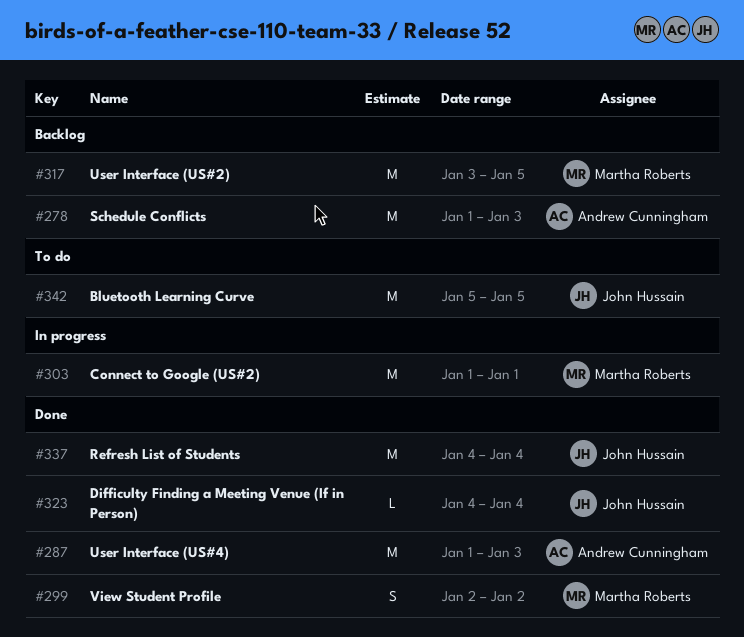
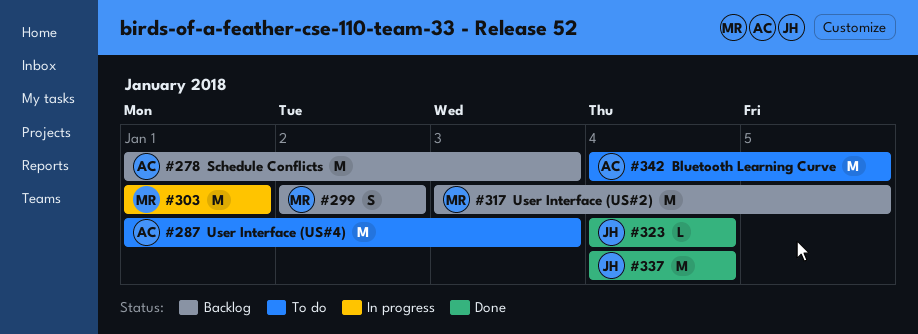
#287, status: Done -> To do
#299, status: Done -> Backlog
#342, owner: John Hussain -> Andrew Cunningham
#342, start: Jan 5 -> Jan 4

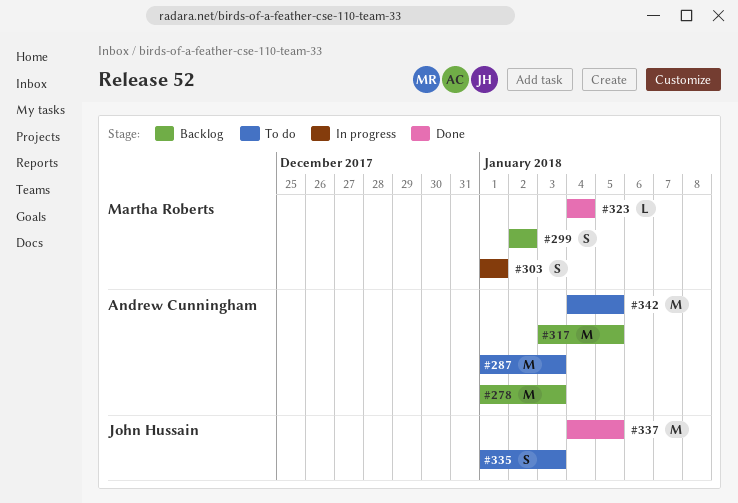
#303, estimate: M -> S
#317, owner: Martha Roberts -> Andrew Cunningham
#323, owner: John Hussain -> Martha Roberts
#335: none -> present
#337, due: Jan 4 -> Jan 5

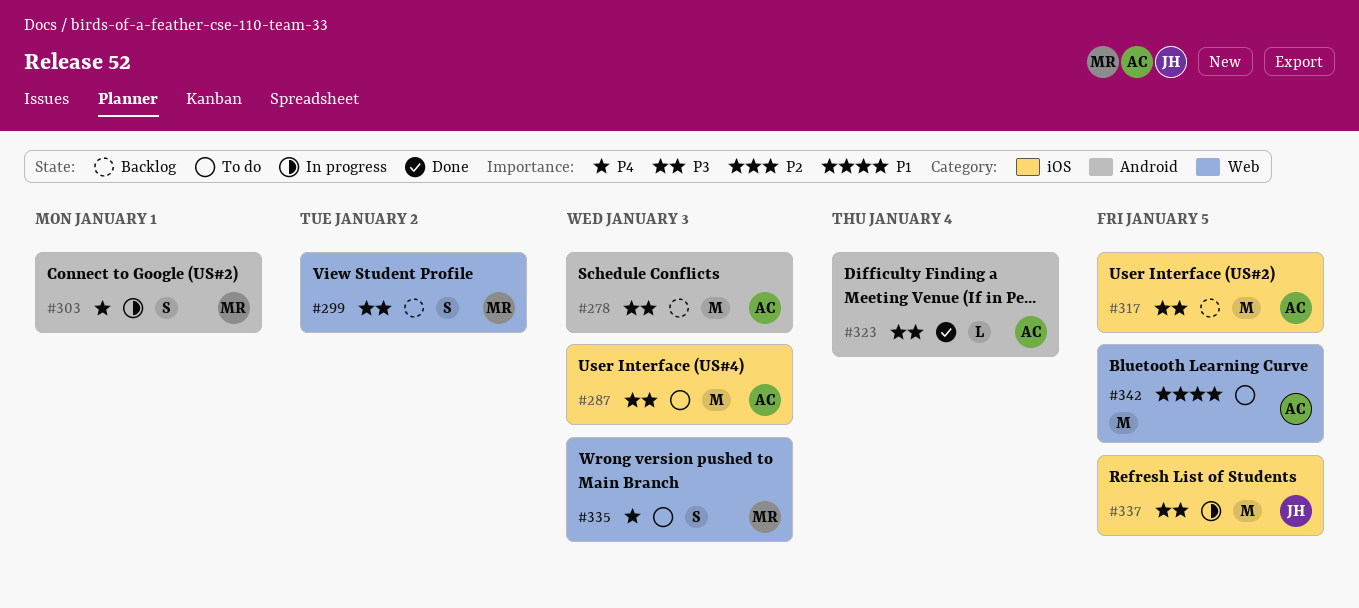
#323, owner: Martha Roberts -> Andrew Cunningham
#335, owner: John Hussain -> Martha Roberts
#337, status: Done -> In progress

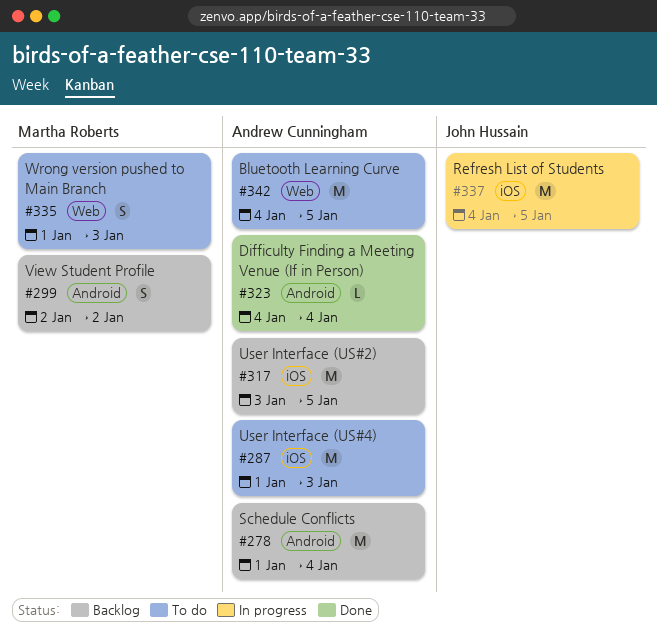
#278, due: Jan 3 -> Jan 4
#299, label: Web -> Android
#303: present -> none

